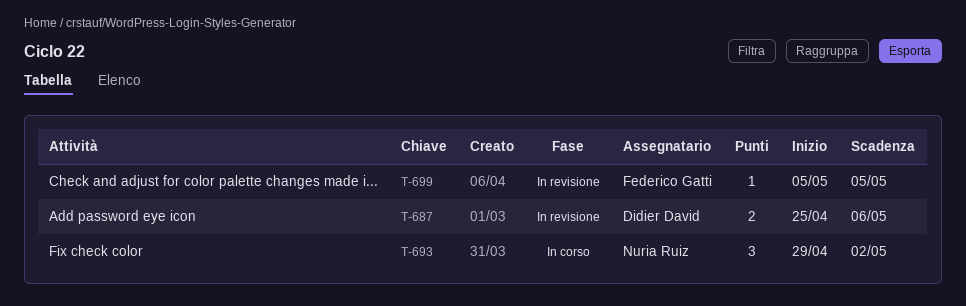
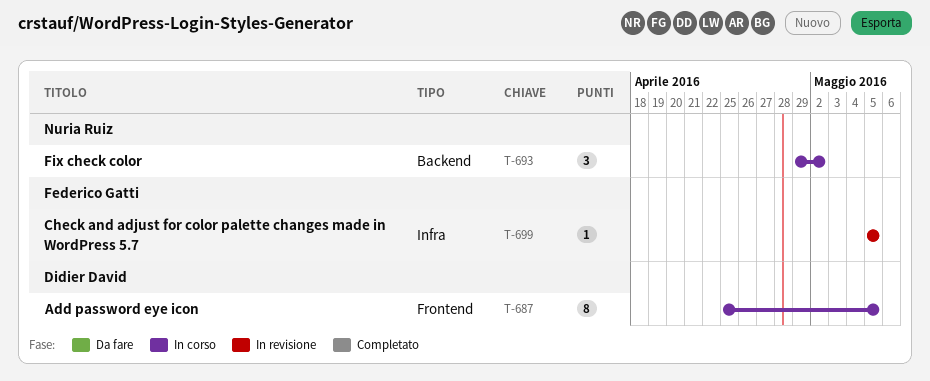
T-687, status: In revisione -> In corso
T-687, estimate: 2 -> 8
T-687, due: May 6 -> May 5

